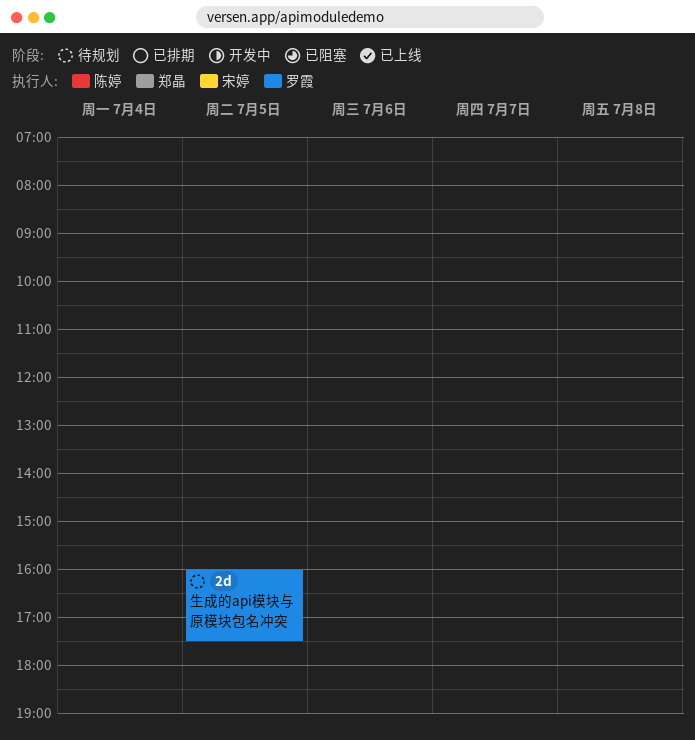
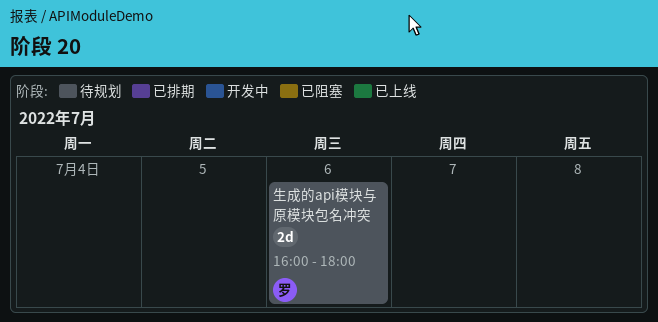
生成的api模块与原模块包名冲突, day: Jul 5 -> Jul 6
生成的api模块与原模块包名冲突, ends: 17:30 -> 18:00

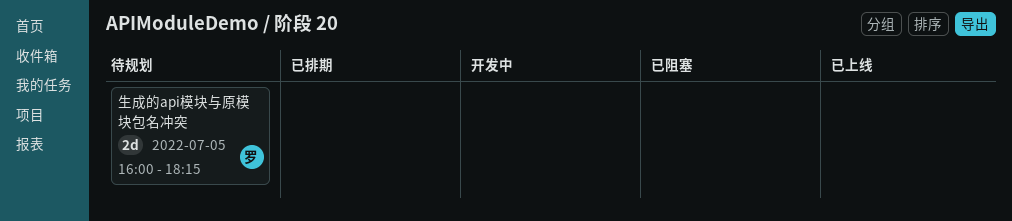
生成的api模块与原模块包名冲突, day: Jul 6 -> Jul 5
生成的api模块与原模块包名冲突, ends: 18:00 -> 18:15

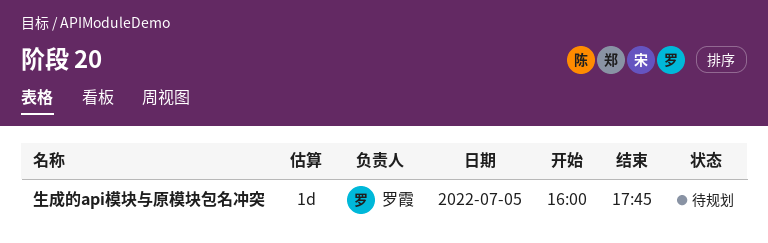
生成的api模块与原模块包名冲突, estimate: 2d -> 1d
生成的api模块与原模块包名冲突, ends: 18:15 -> 17:45

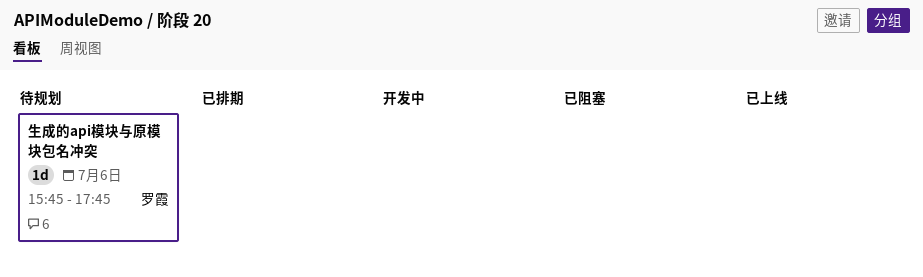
生成的api模块与原模块包名冲突, day: Jul 5 -> Jul 6
生成的api模块与原模块包名冲突, begins: 16:00 -> 15:45

